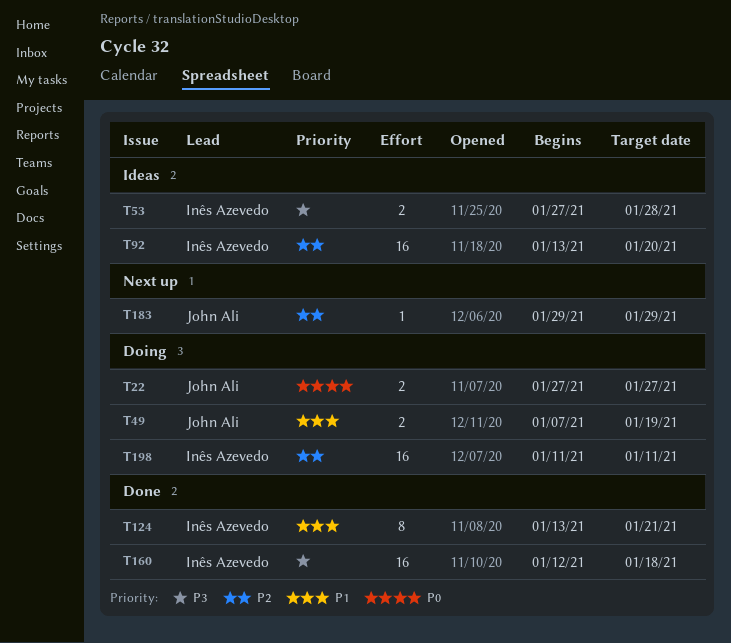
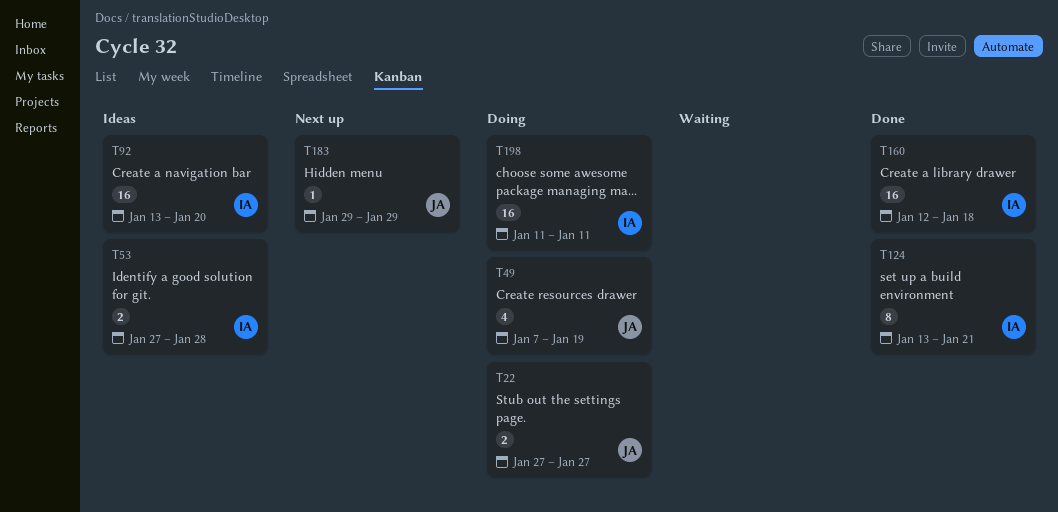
T49, estimate: 2 -> 4

